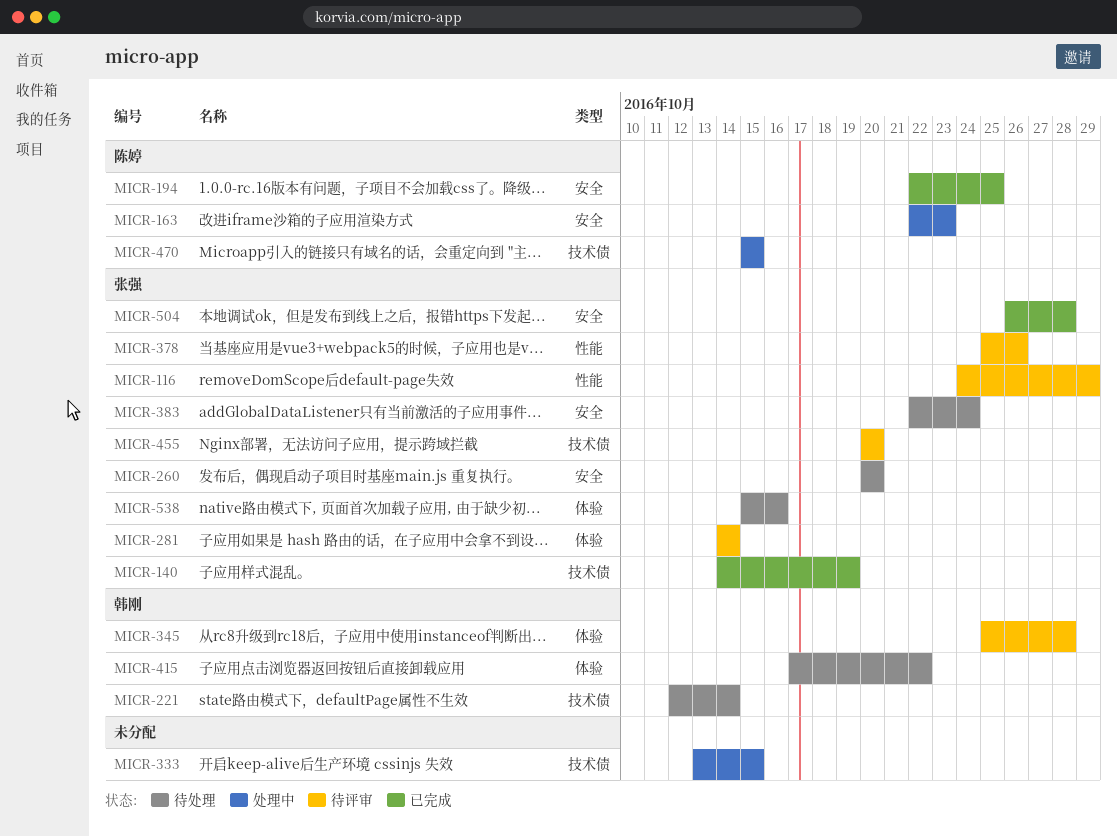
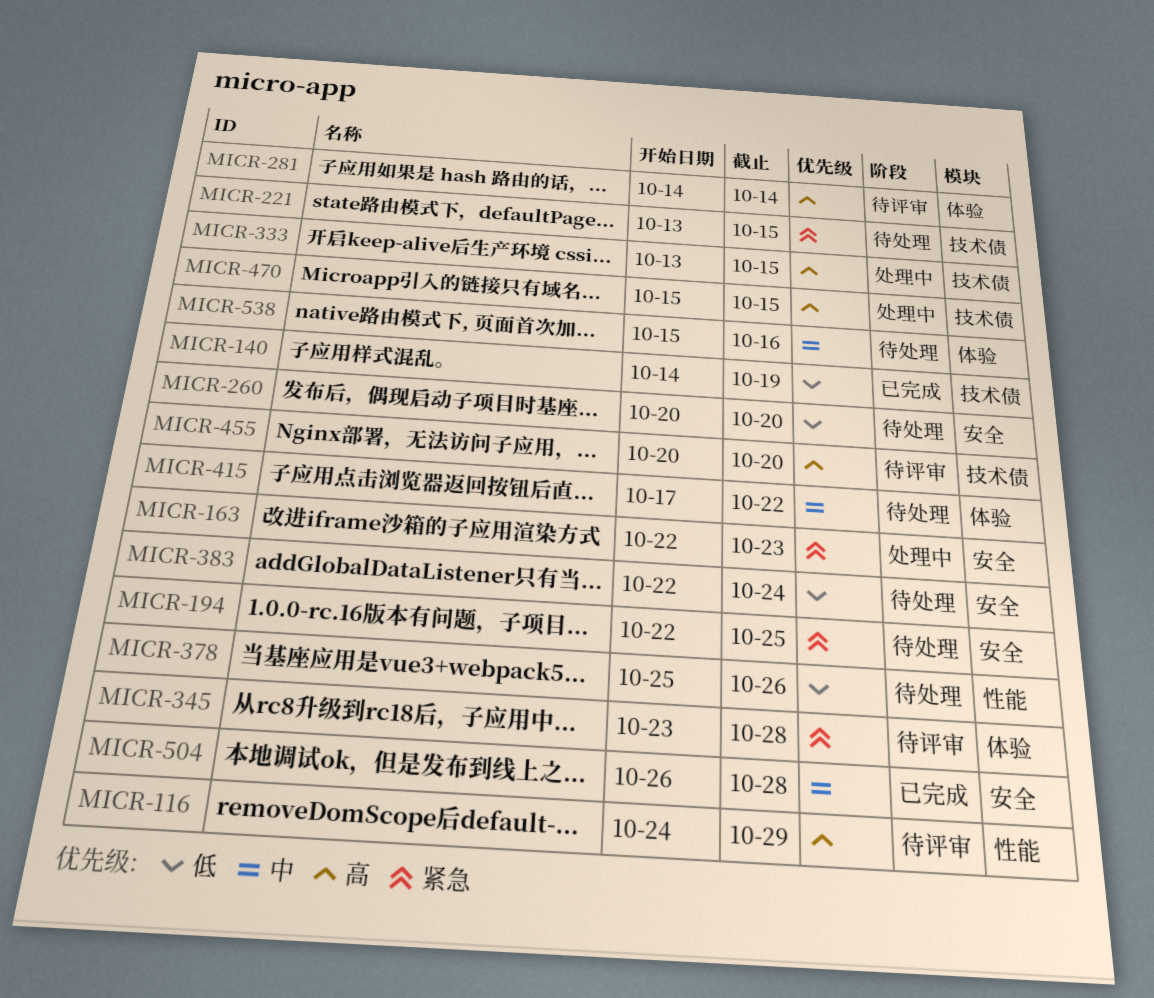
MICR-194, status: 已完成 -> 待处理
MICR-221, start: Oct 12 -> Oct 13
MICR-221, due: Oct 14 -> Oct 15
MICR-345, start: Oct 25 -> Oct 23
MICR-378, status: 待评审 -> 待处理

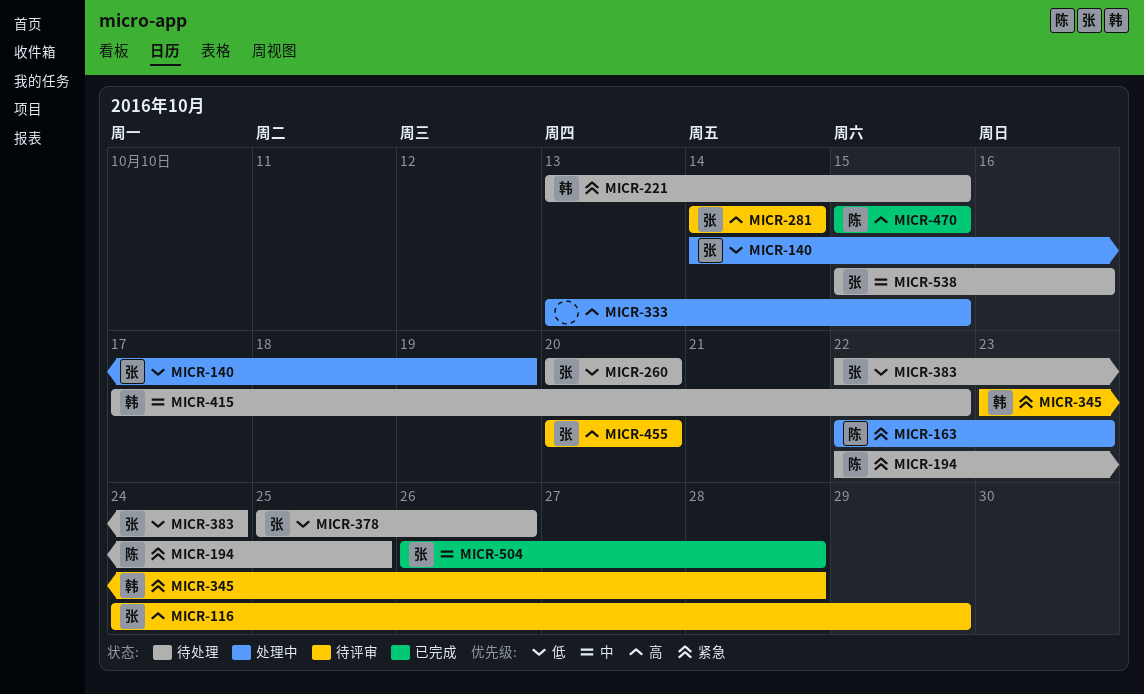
MICR-140, status: 已完成 -> 处理中
MICR-470, status: 处理中 -> 已完成

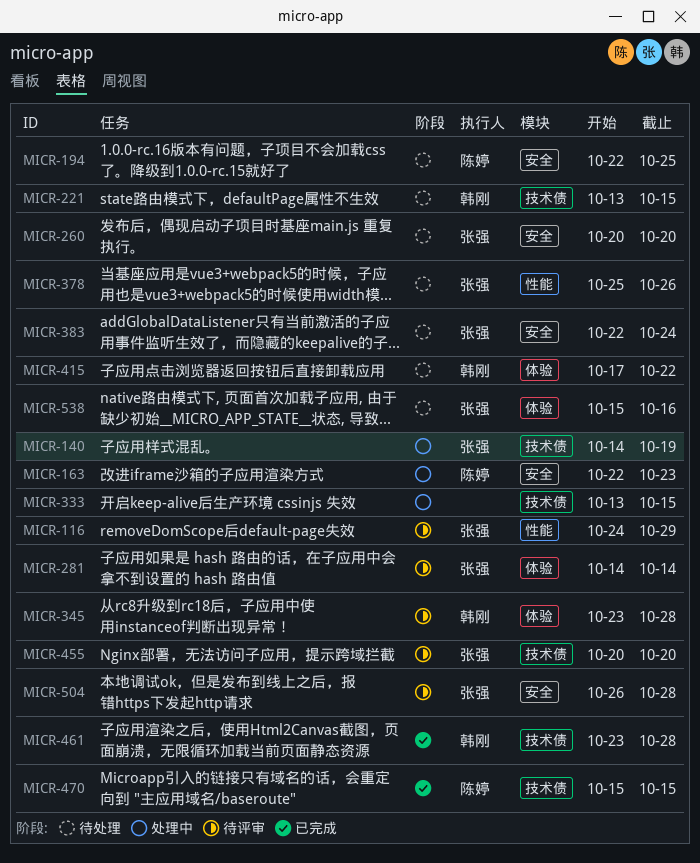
MICR-461: none -> present
MICR-504, status: 已完成 -> 待评审

